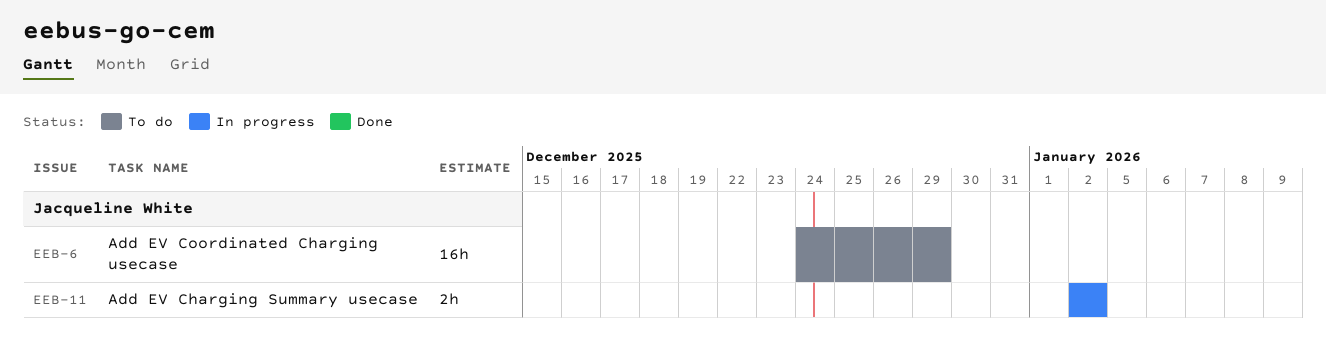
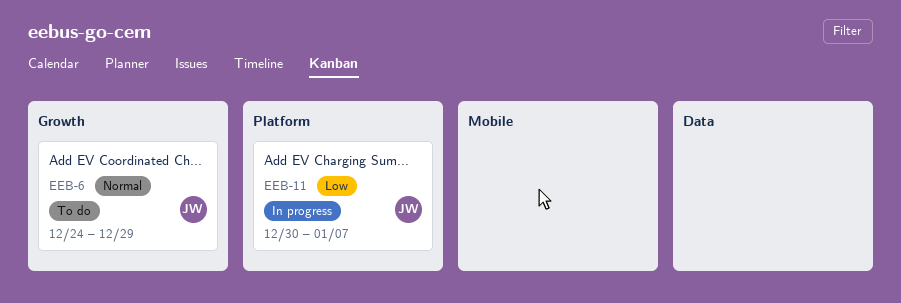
EEB-11, start: Jan 2 -> Dec 30
EEB-11, due: Jan 2 -> Jan 7

